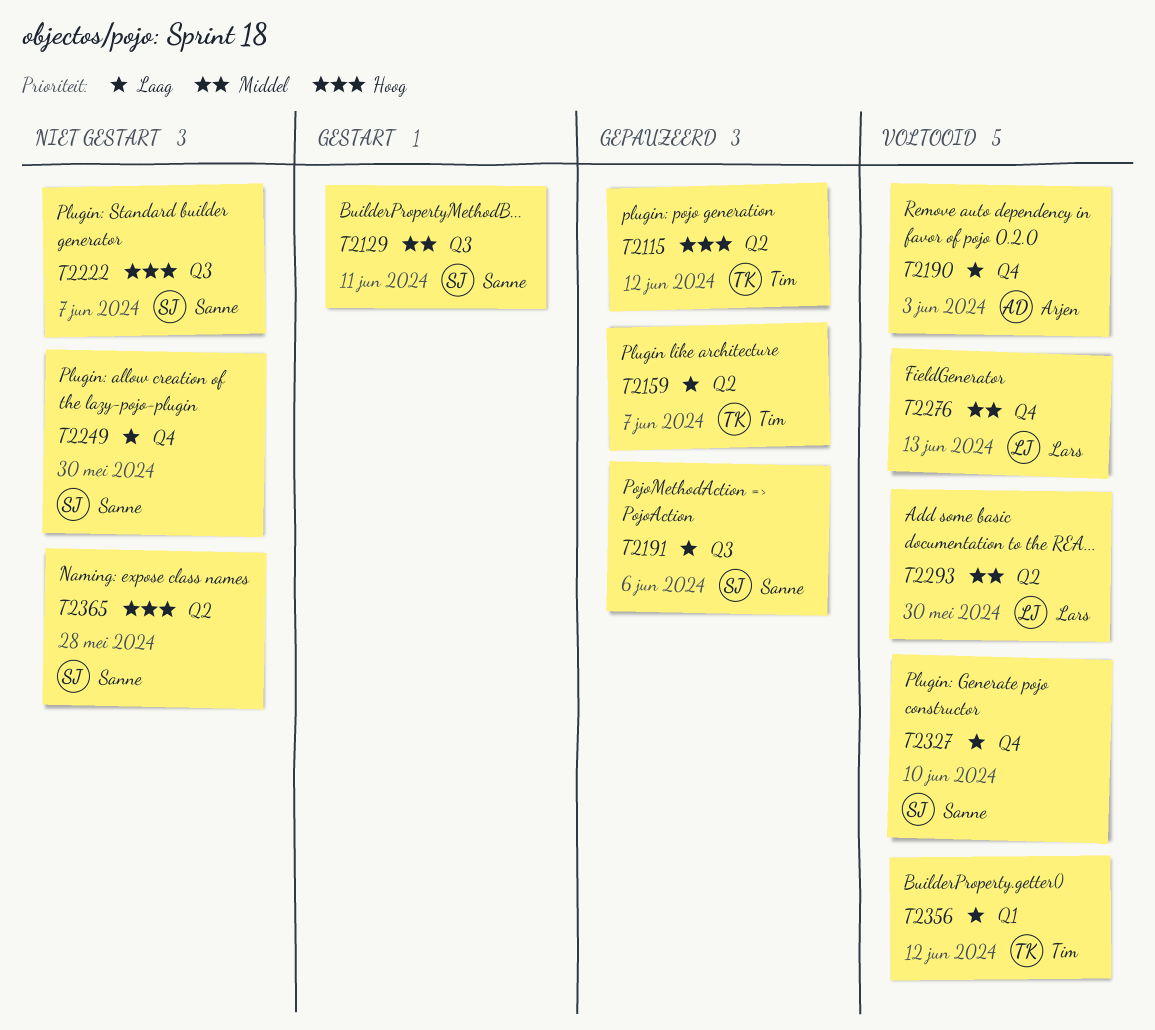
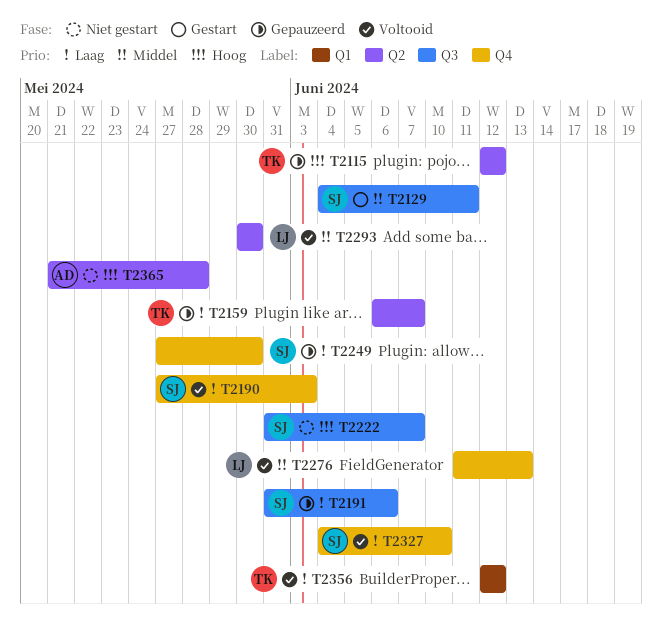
T2190, owner: Arjen -> Sanne
T2249, status: Niet gestart -> Gepauzeerd
T2365, owner: Sanne -> Arjen

